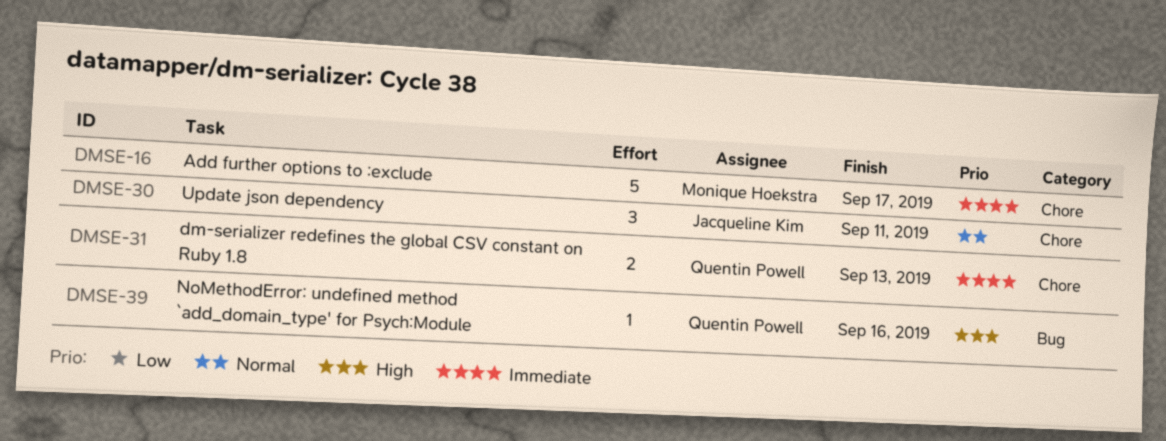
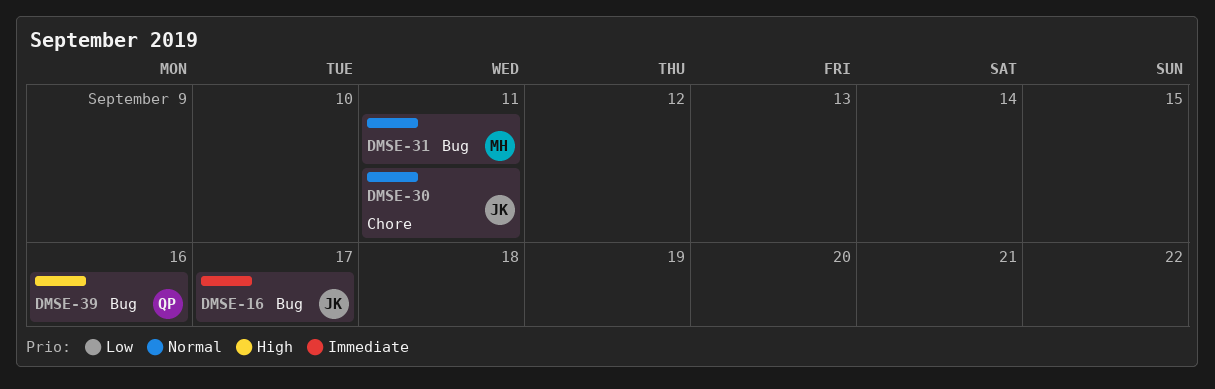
DMSE-16, owner: Monique Hoekstra -> Jacqueline Kim
DMSE-16, label: Chore -> Bug
DMSE-31, owner: Quentin Powell -> Monique Hoekstra
DMSE-31, priority: Immediate -> Normal
DMSE-31, label: Chore -> Bug
DMSE-31, due: Sep 13 -> Sep 11

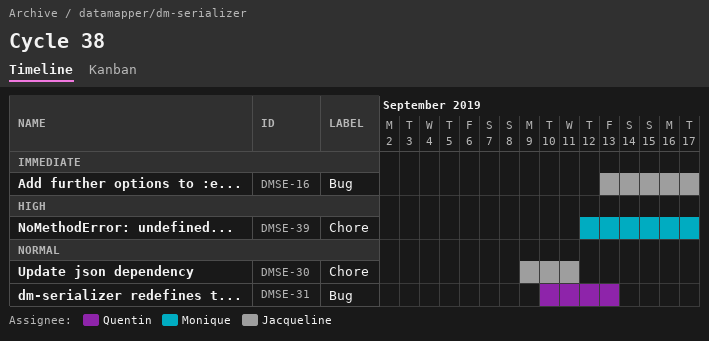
DMSE-31, owner: Monique -> Quentin
DMSE-31, due: Sep 11 -> Sep 13
DMSE-39, owner: Quentin -> Monique
DMSE-39, label: Bug -> Chore
DMSE-39, due: Sep 16 -> Sep 17

